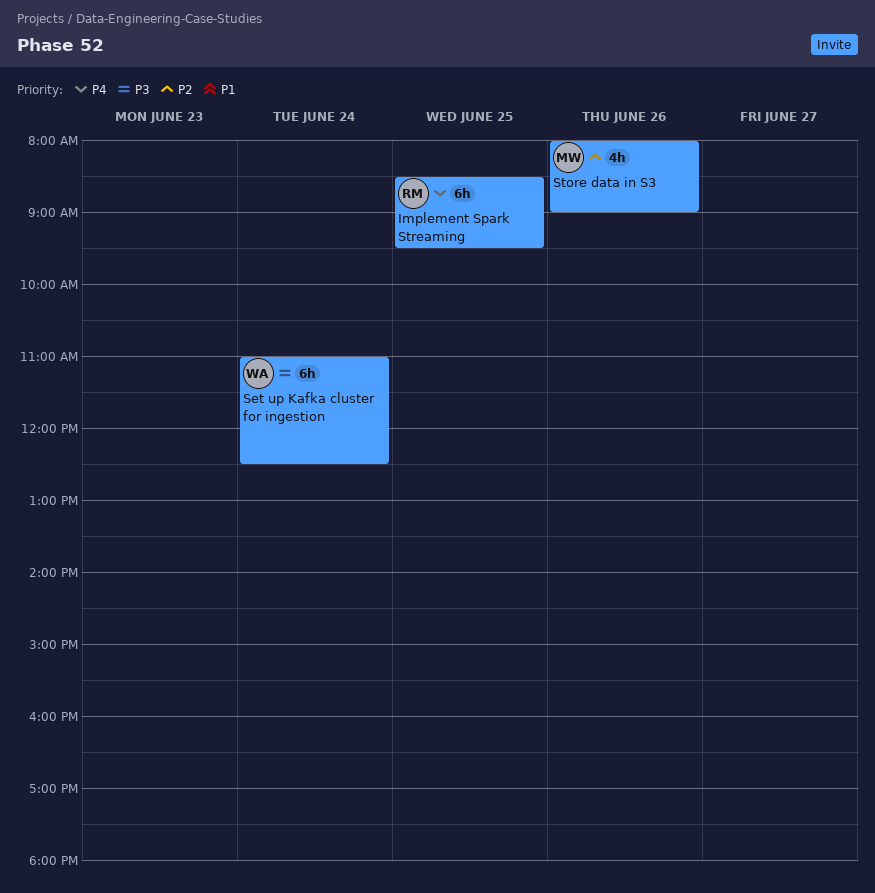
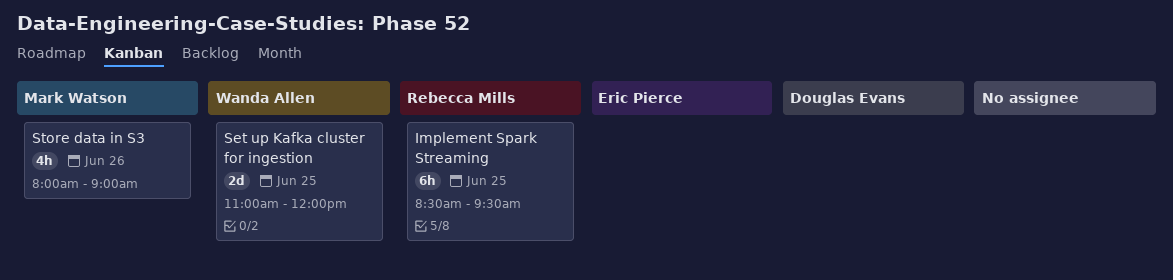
Set up Kafka cluster for ingestion, estimate: 6h -> 2d
Set up Kafka cluster for ingestion, day: Jun 24 -> Jun 25
Set up Kafka cluster for ingestion, ends: 12:30 -> 12:00

